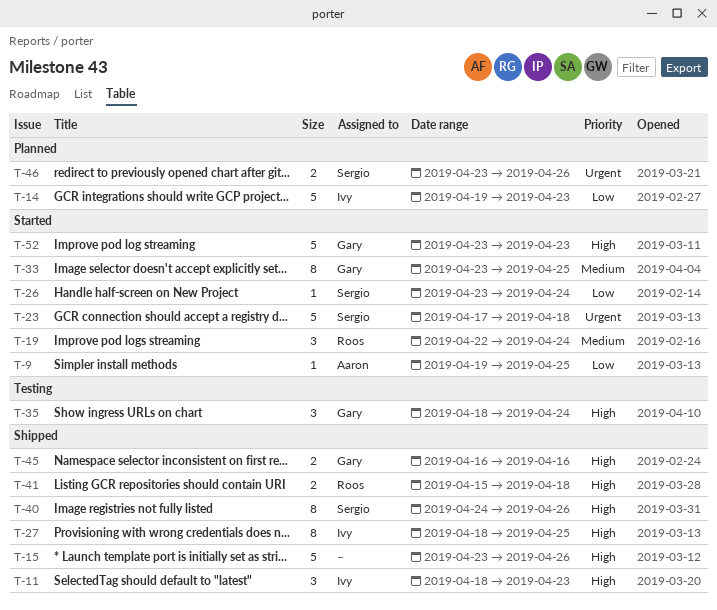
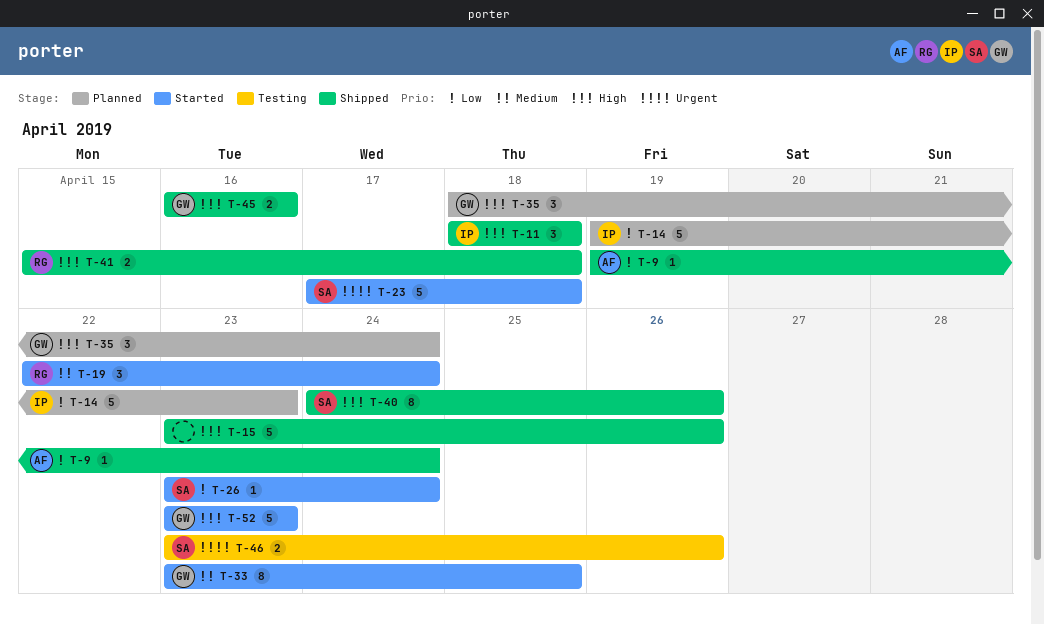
T-9, status: Started -> Shipped
T-9, due: Apr 25 -> Apr 24
T-11, due: Apr 23 -> Apr 18
T-27: present -> none
T-35, status: Testing -> Planned
T-46, status: Planned -> Testing

